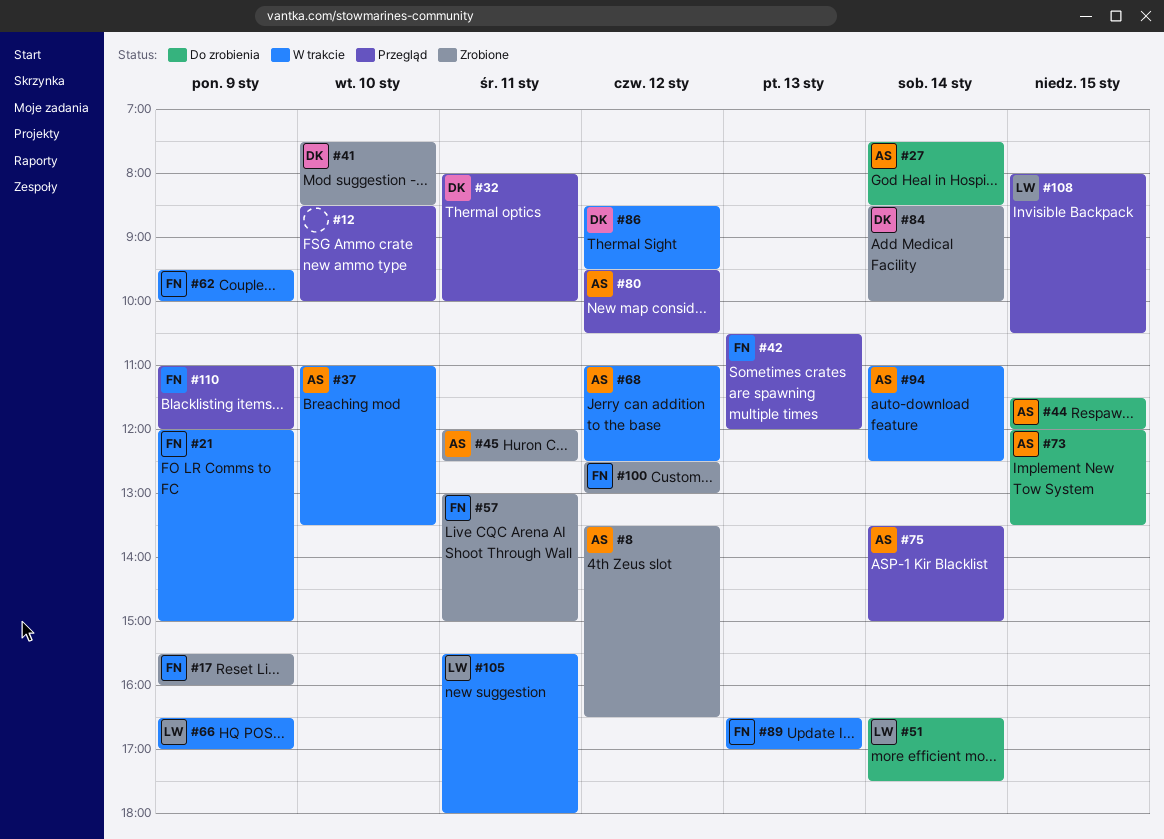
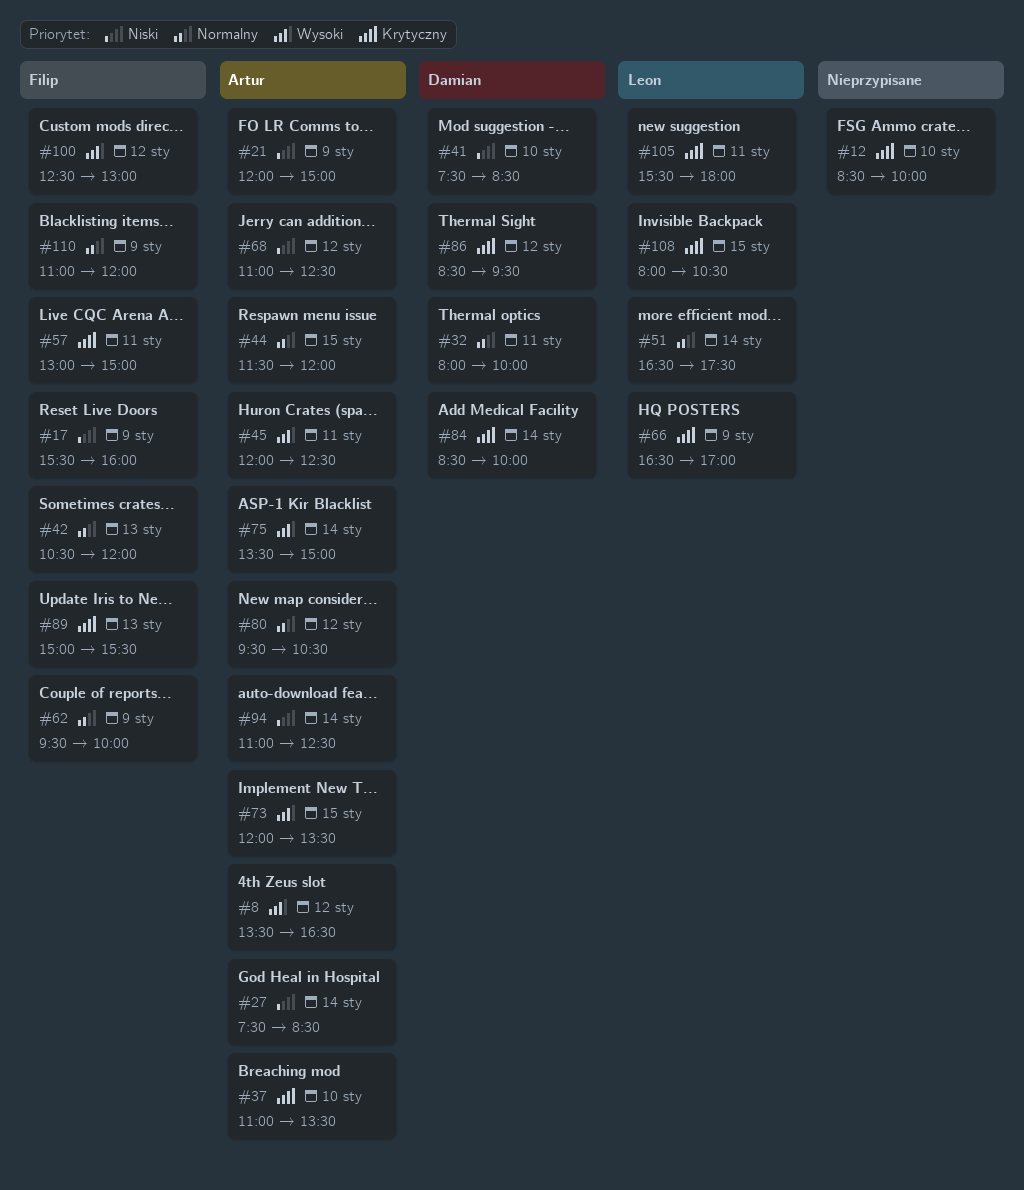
#21, owner: Filip -> Artur
#89, begins: 16:30 -> 15:00
#89, ends: 17:00 -> 15:30

